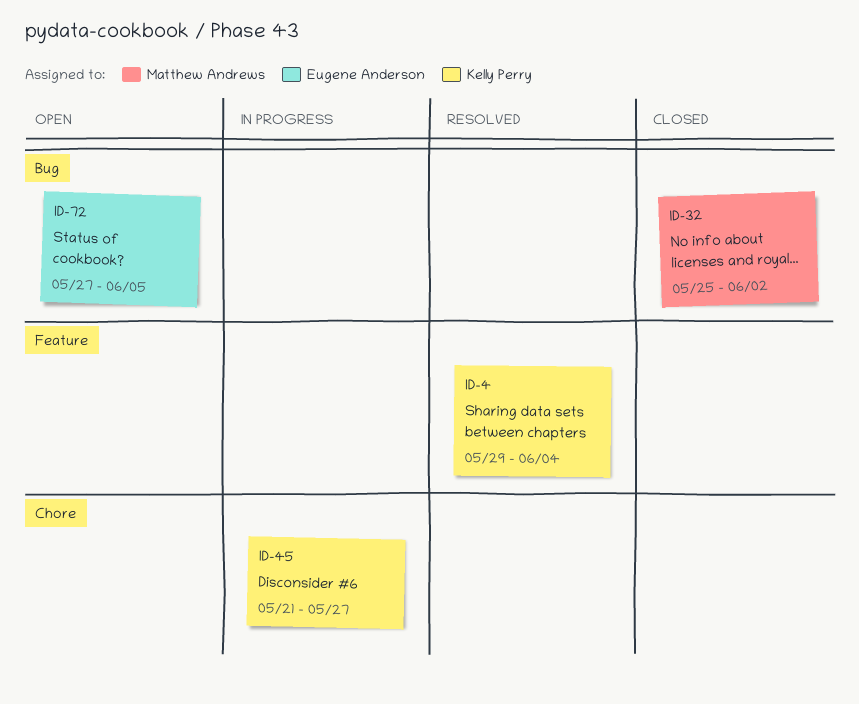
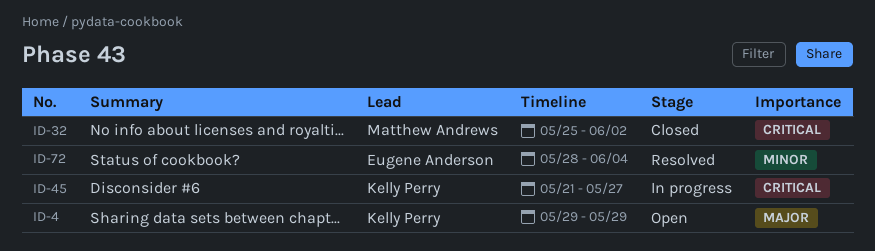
ID-4, status: Resolved -> Open
ID-4, due: Jun 4 -> May 29
ID-72, status: Open -> Resolved
ID-72, start: May 27 -> May 28
ID-72, due: Jun 5 -> Jun 4

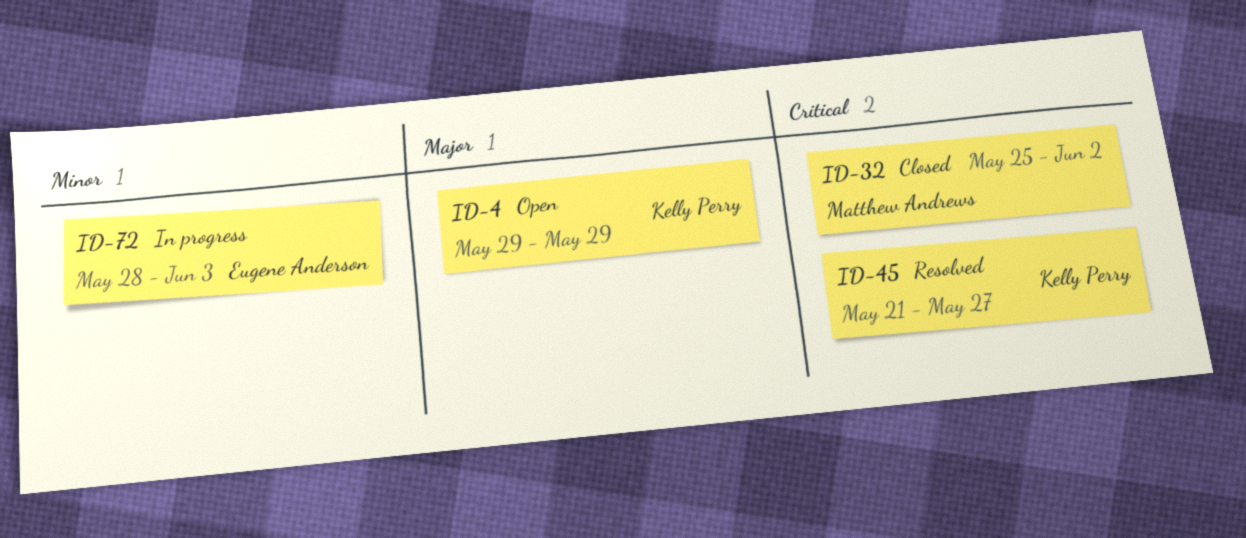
ID-45, status: In progress -> Resolved
ID-72, status: Resolved -> In progress
ID-72, due: Jun 4 -> Jun 3

